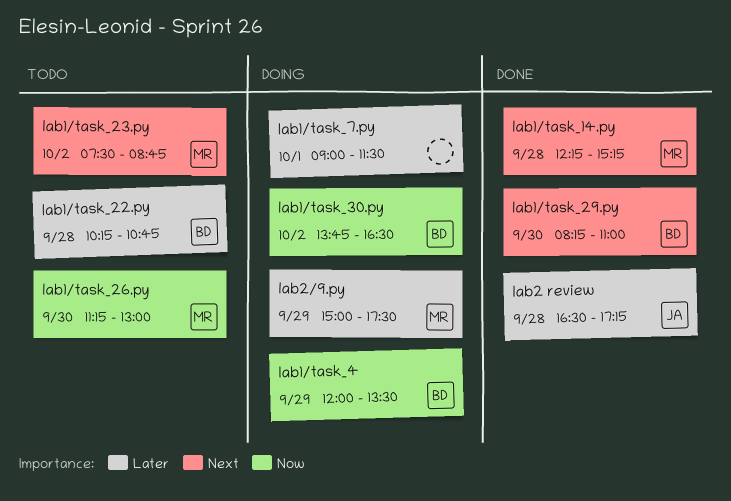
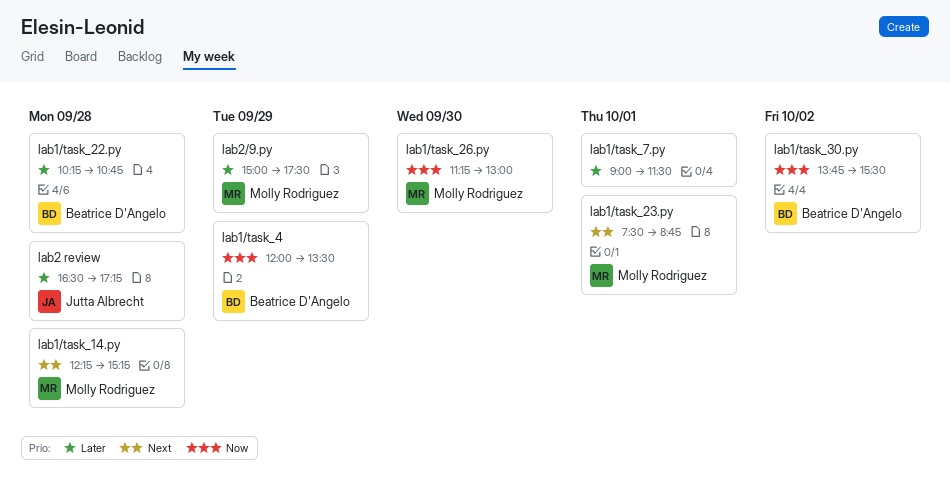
lab1/task_23.py, day: Oct 2 -> Oct 1
lab1/task_29.py: present -> none
lab1/task_30.py, ends: 16:30 -> 15:30

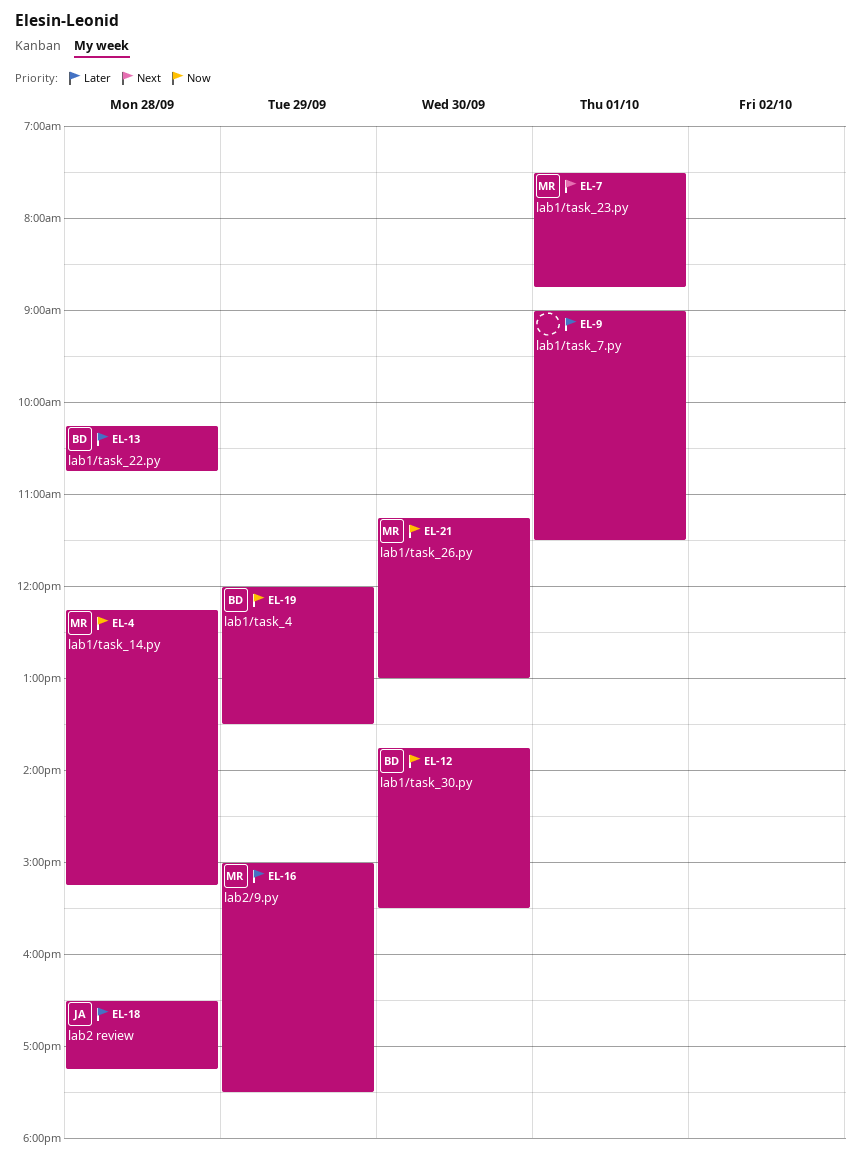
lab1/task_14.py, priority: Next -> Now
lab1/task_30.py, day: Oct 2 -> Sep 30

